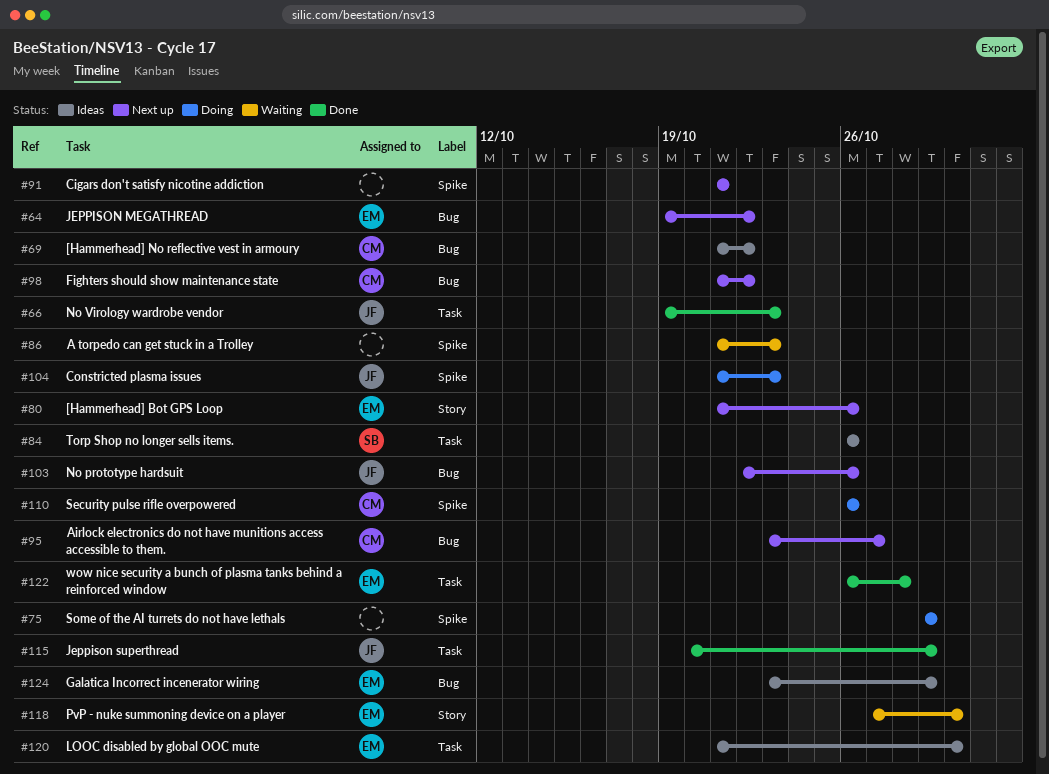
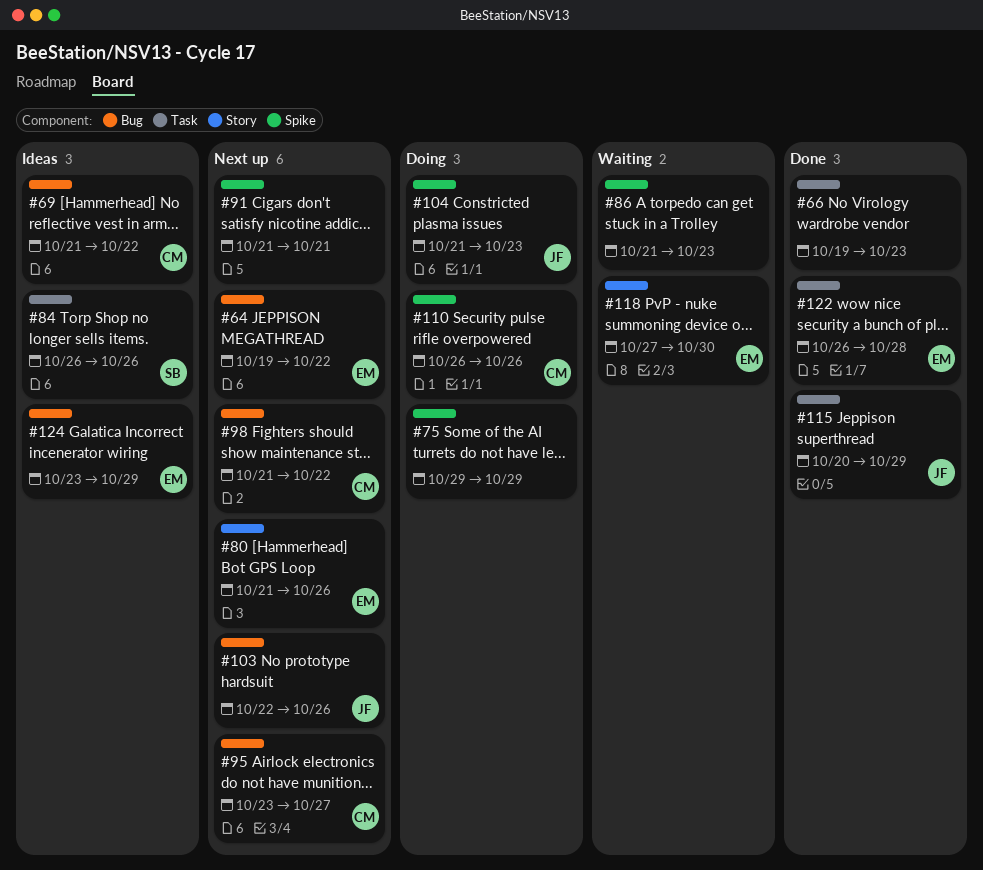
#66, owner: JF -> none
#120: present -> none

